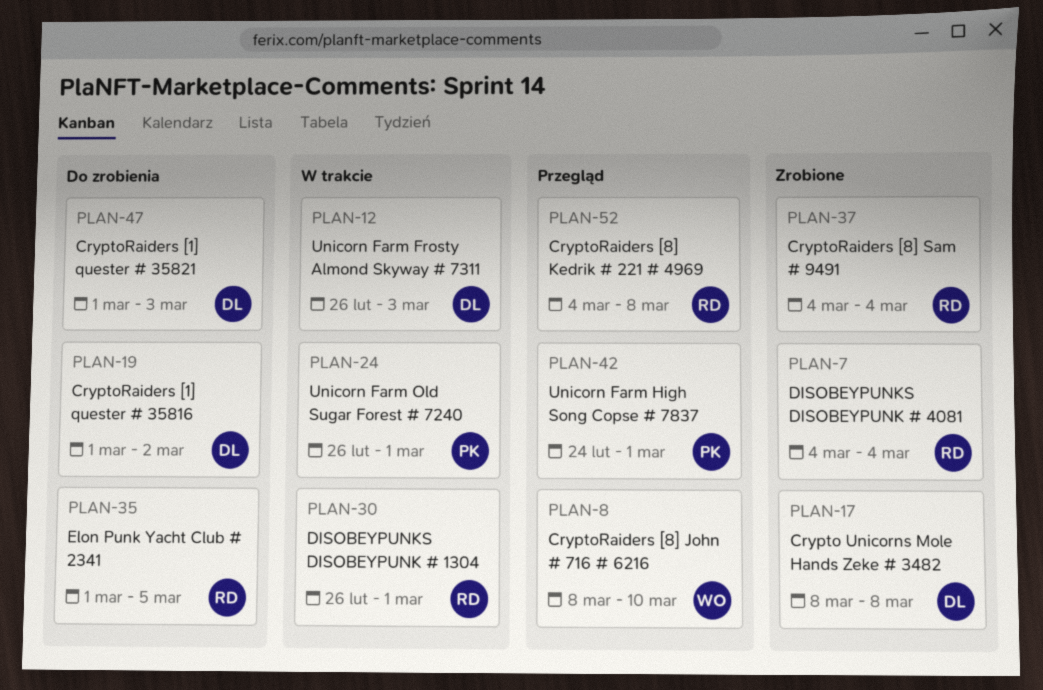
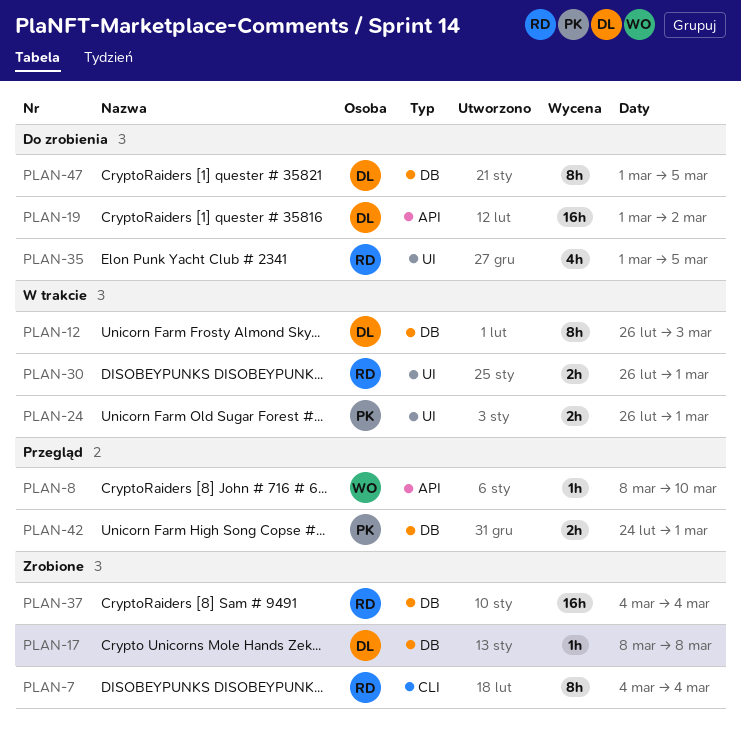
PLAN-47, due: Mar 3 -> Mar 5
PLAN-52: present -> none

